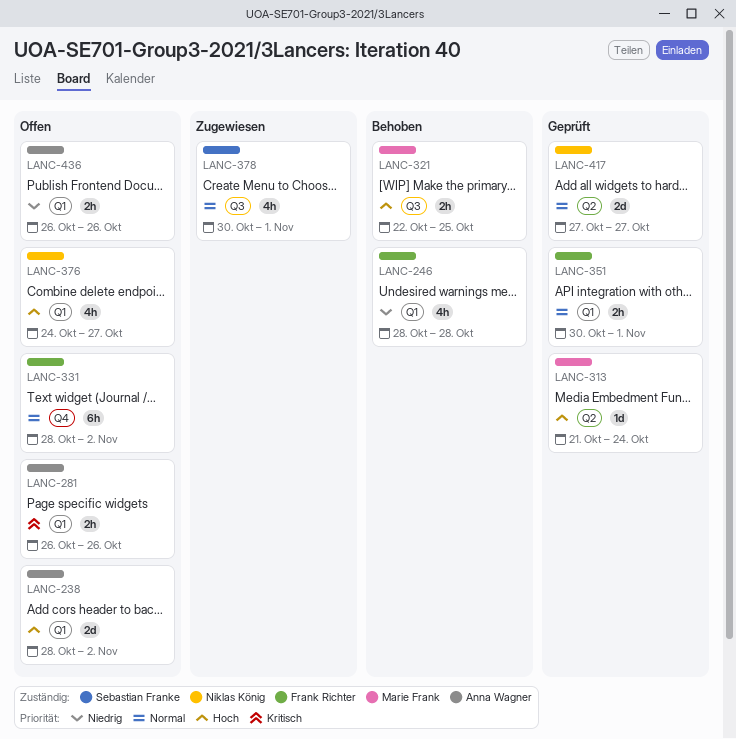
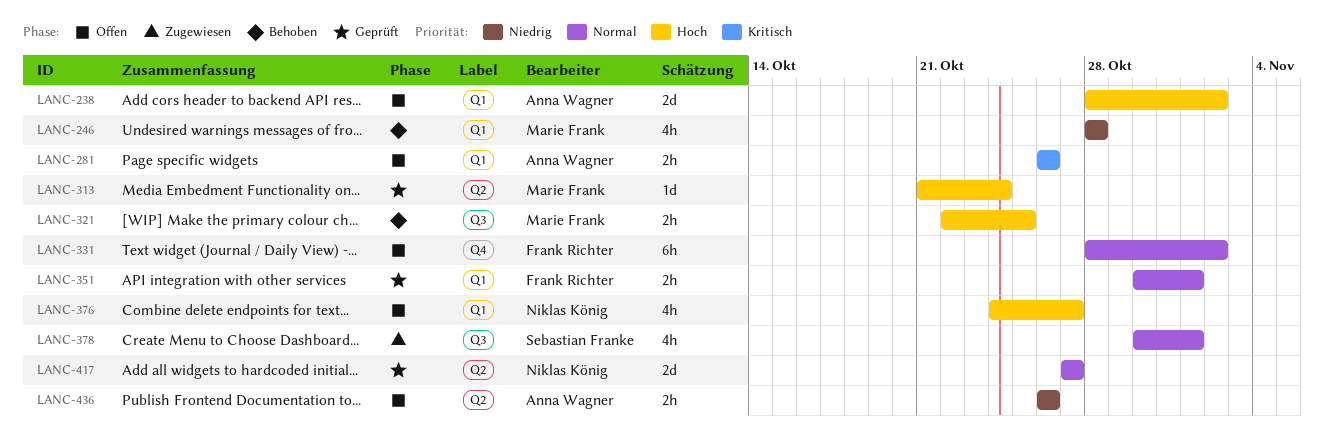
LANC-246, owner: Frank Richter -> Marie Frank
LANC-436, label: Q1 -> Q2

